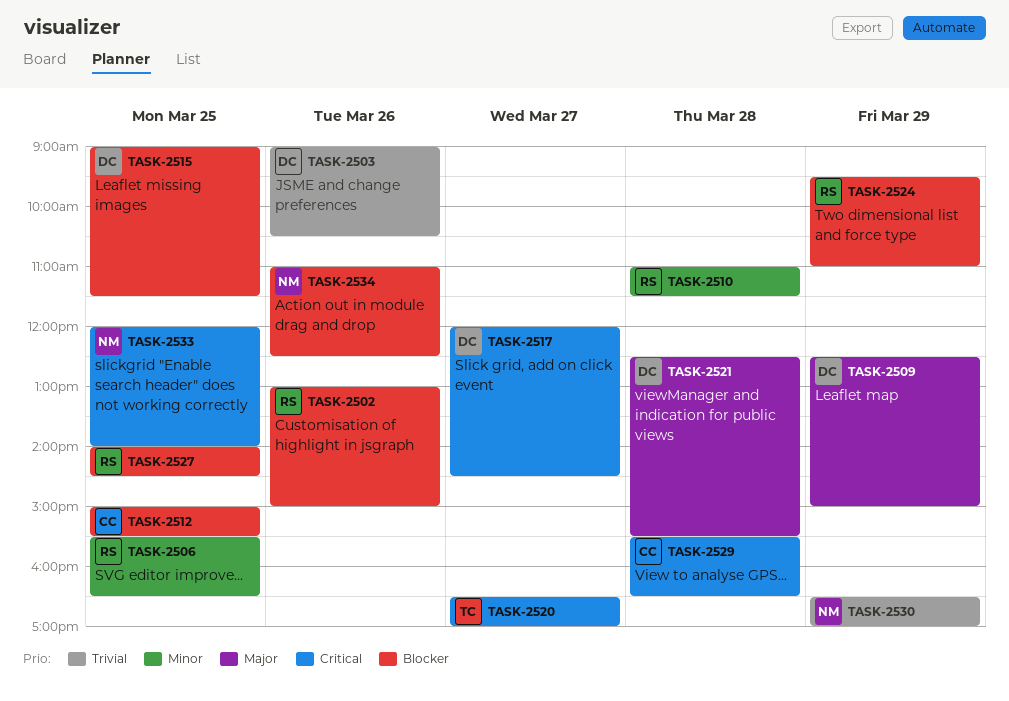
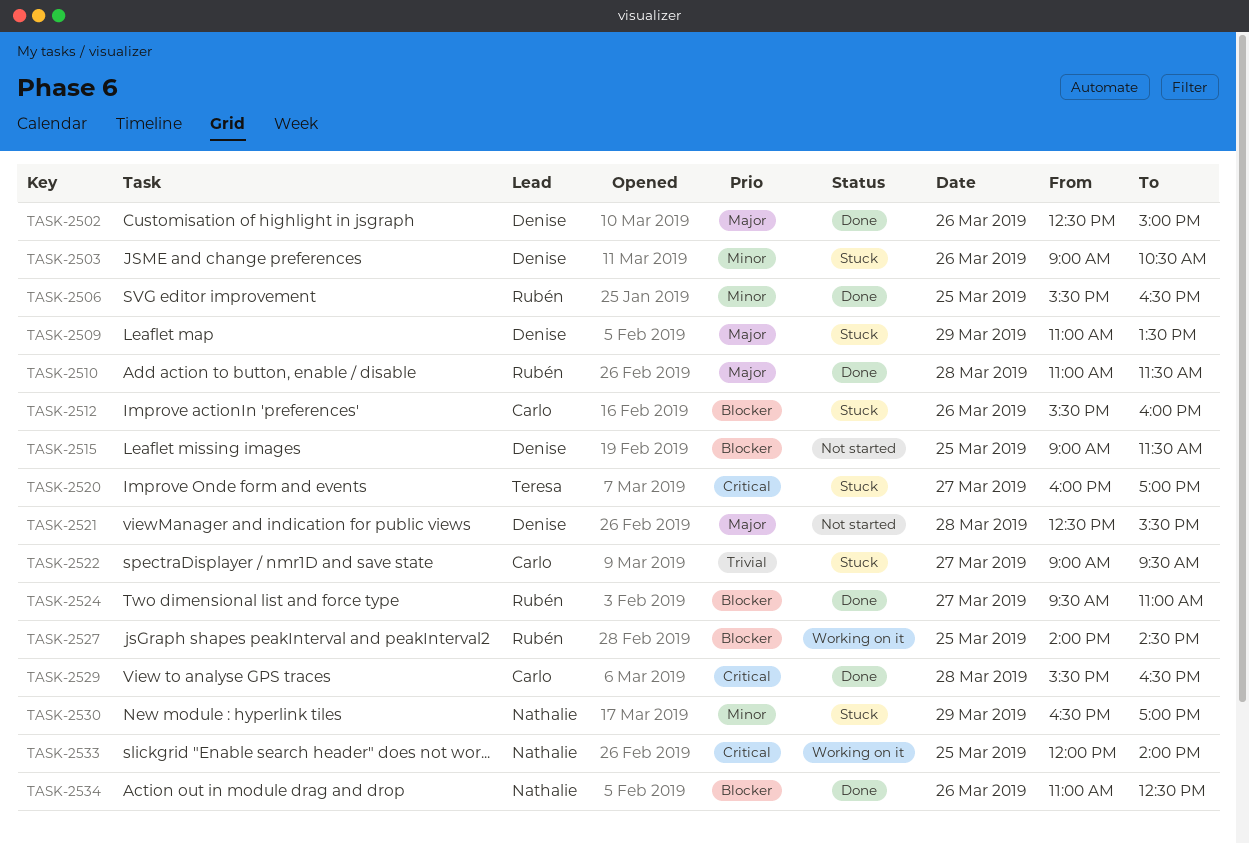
TASK-2502, owner: Rubén -> Denise
TASK-2502, priority: Blocker -> Major
TASK-2502, begins: 13:00 -> 12:30
TASK-2503, priority: Trivial -> Minor
TASK-2509, begins: 12:30 -> 11:00
TASK-2509, ends: 15:00 -> 13:30
TASK-2510, priority: Minor -> Major
TASK-2512, day: Mar 25 -> Mar 26
TASK-2512, begins: 15:00 -> 15:30
TASK-2512, ends: 15:30 -> 16:00
TASK-2517: present -> none
TASK-2520, begins: 16:30 -> 16:00
TASK-2522: none -> present
TASK-2524, day: Mar 29 -> Mar 27
TASK-2530, priority: Trivial -> Minor

